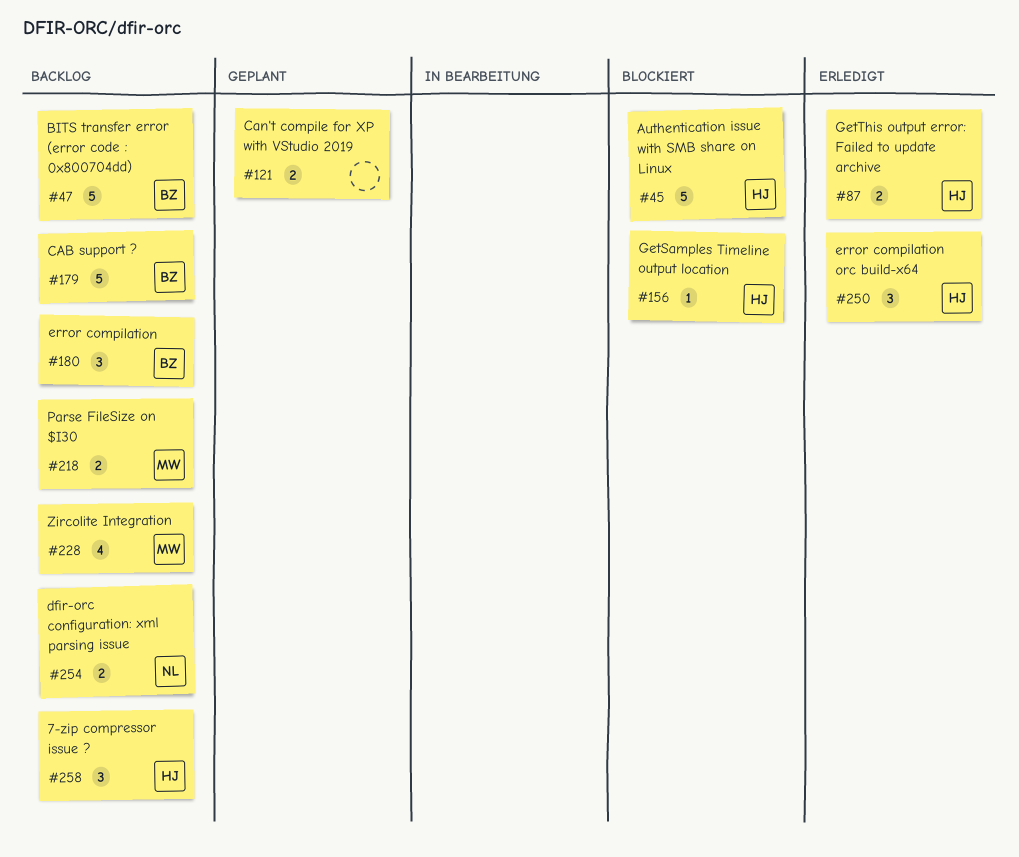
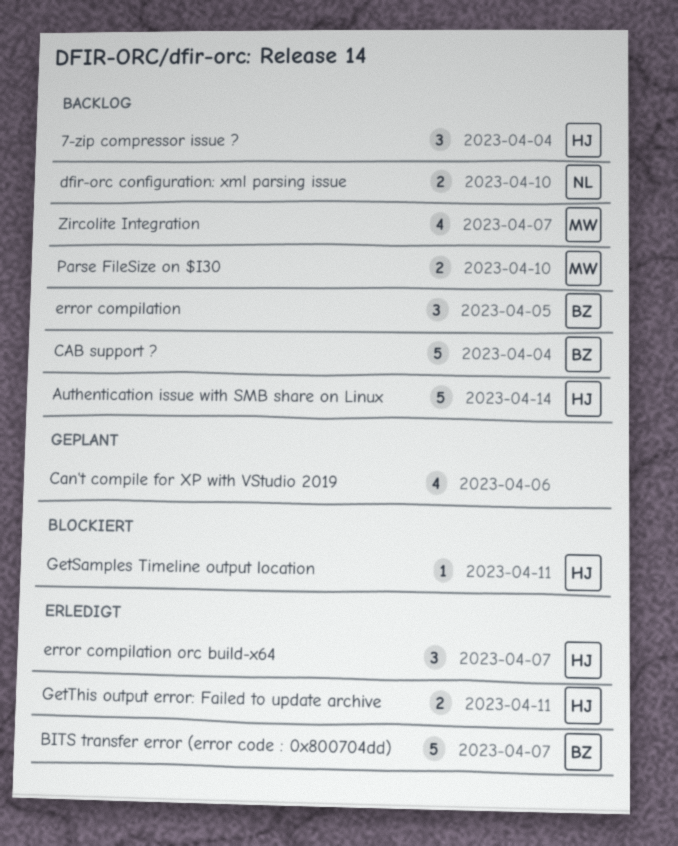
Authentication issue with SMB share on Linux, status: Blockiert -> Backlog
BITS transfer error (error code : 0x800704dd), status: Backlog -> Erledigt
Can't compile for XP with VStudio 2019, estimate: 2 -> 4

